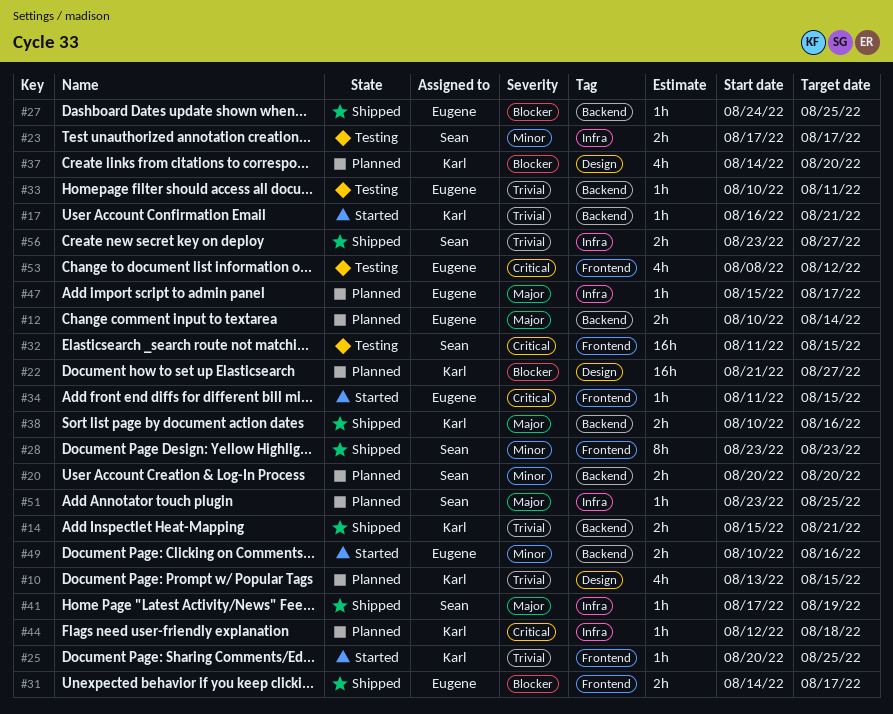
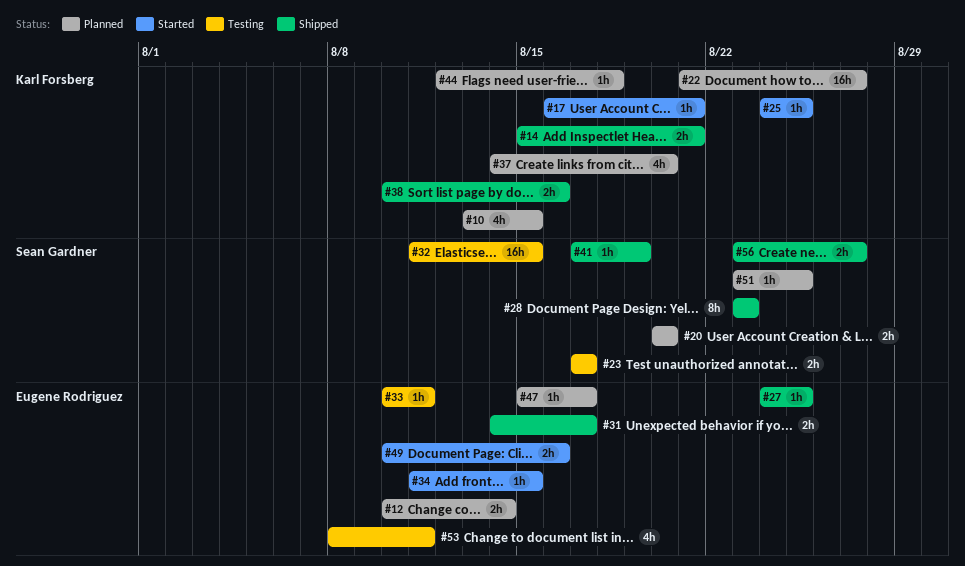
#25, start: Aug 20 -> Aug 24
#53, due: Aug 12 -> Aug 11

